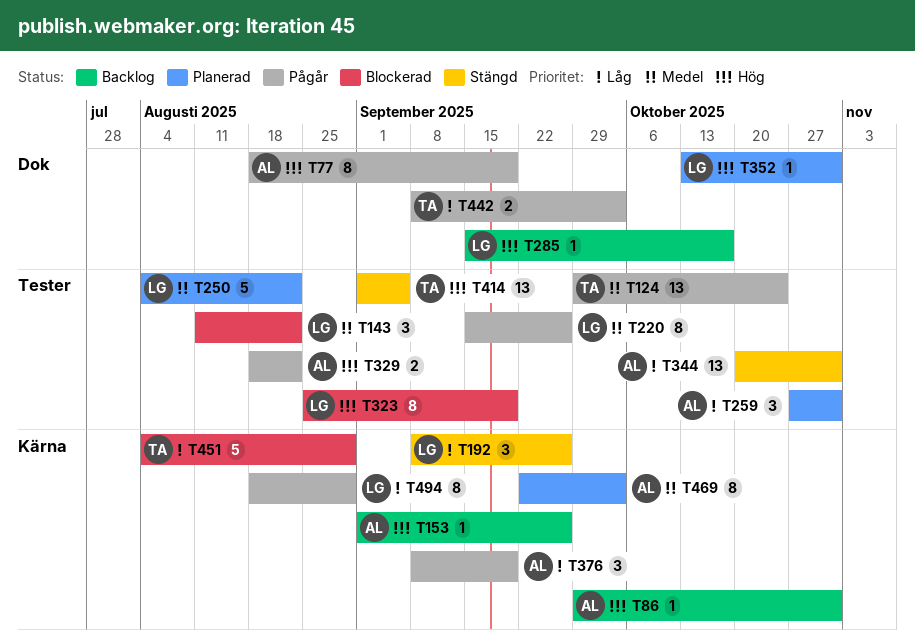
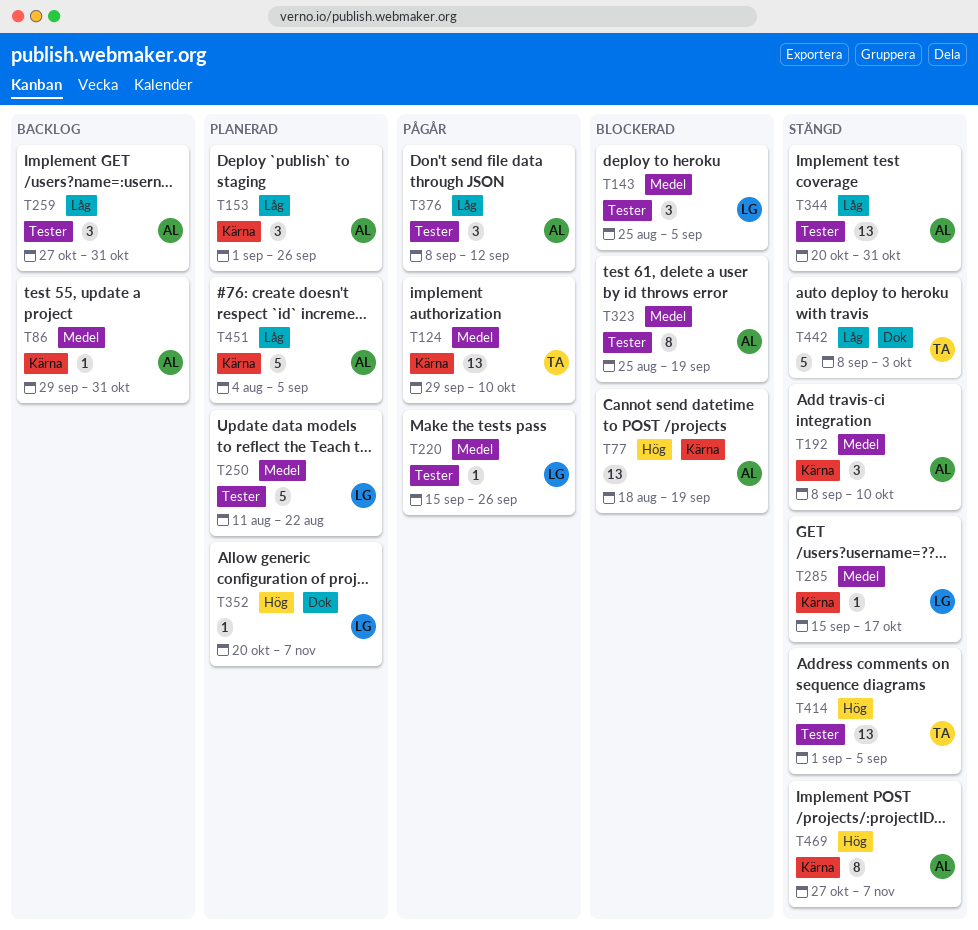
T77, status: Pågår -> Blockerad
T77, label: Dok -> Kärna
T77, estimate: 8 -> 13
T86, priority: Hög -> Medel
T124, label: Tester -> Kärna
T124, due: Oct 24 -> Oct 10
T143, start: Aug 11 -> Aug 25
T143, due: Aug 22 -> Sep 5
T153, status: Backlog -> Planerad
T153, priority: Hög -> Låg
T153, estimate: 1 -> 3
T192, owner: LG -> AL
T192, priority: Låg -> Medel
T192, due: Sep 26 -> Oct 10
T220, estimate: 8 -> 1
T250, start: Aug 4 -> Aug 11
T259, status: Planerad -> Backlog
T285, status: Backlog -> Stängd
T285, priority: Hög -> Medel
T285, label: Dok -> Kärna
T323, owner: LG -> AL
T323, priority: Hög -> Medel
T329: present -> none
T352, start: Oct 13 -> Oct 20
T352, due: Oct 31 -> Nov 7
T376, label: Kärna -> Tester
T376, due: Sep 19 -> Sep 12
T442, status: Pågår -> Stängd
T442, estimate: 2 -> 5
T451, status: Blockerad -> Planerad
T451, owner: TA -> AL
T451, due: Aug 29 -> Sep 5
T469, status: Planerad -> Stängd
T469, priority: Medel -> Hög
T469, start: Sep 22 -> Oct 27
T469, due: Oct 3 -> Nov 7
T494: present -> none

